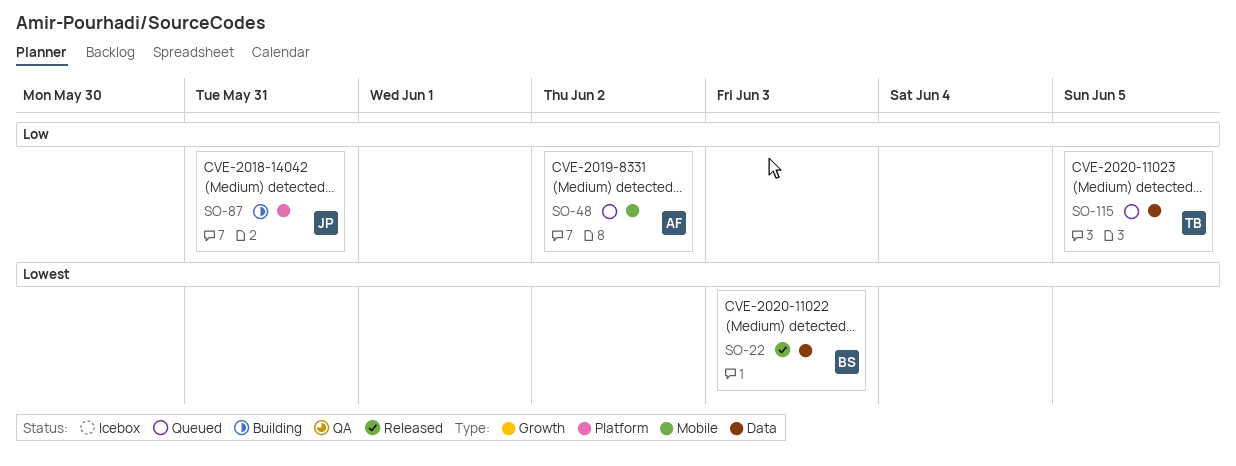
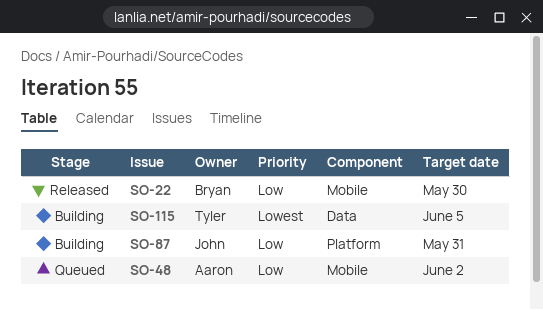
SO-22, priority: Lowest -> Low
SO-22, label: Data -> Mobile
SO-22, due: Jun 3 -> May 30
SO-115, status: Queued -> Building
SO-115, priority: Low -> Lowest

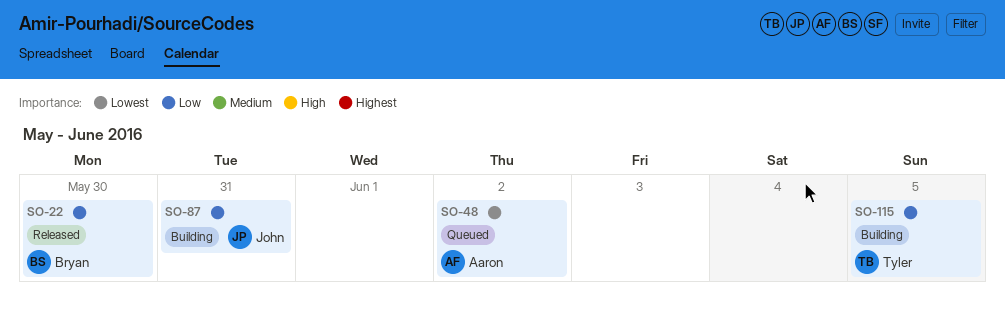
SO-48, priority: Low -> Lowest
SO-115, priority: Lowest -> Low

